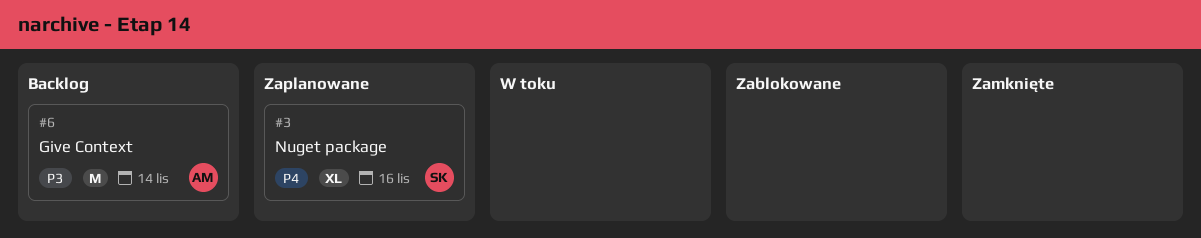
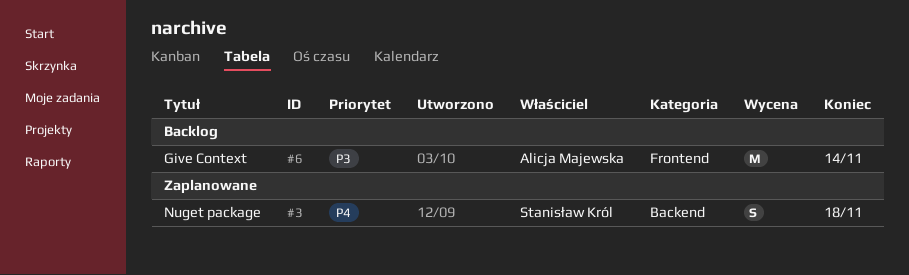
#3, estimate: XL -> S
#3, due: Nov 16 -> Nov 18

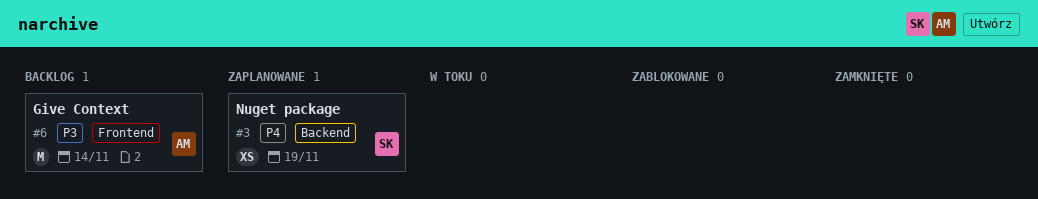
#3, estimate: S -> XS
#3, due: Nov 18 -> Nov 19

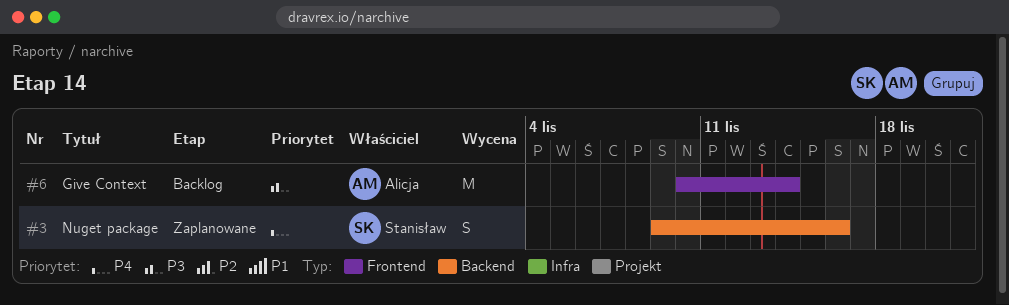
#3, estimate: XS -> S
#3, due: Nov 19 -> Nov 16

